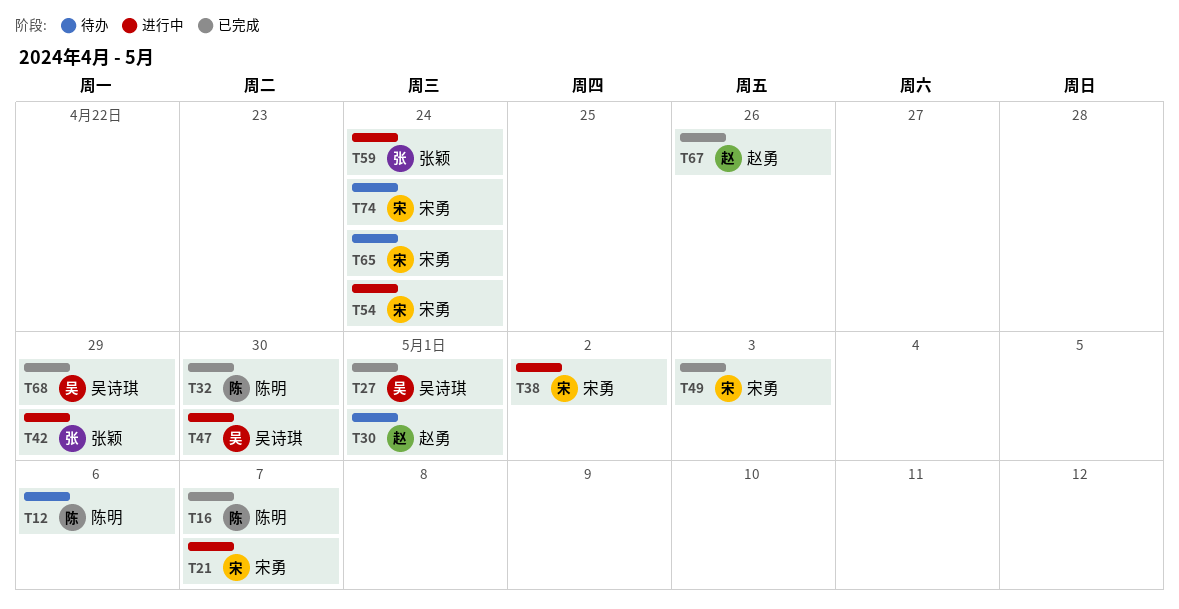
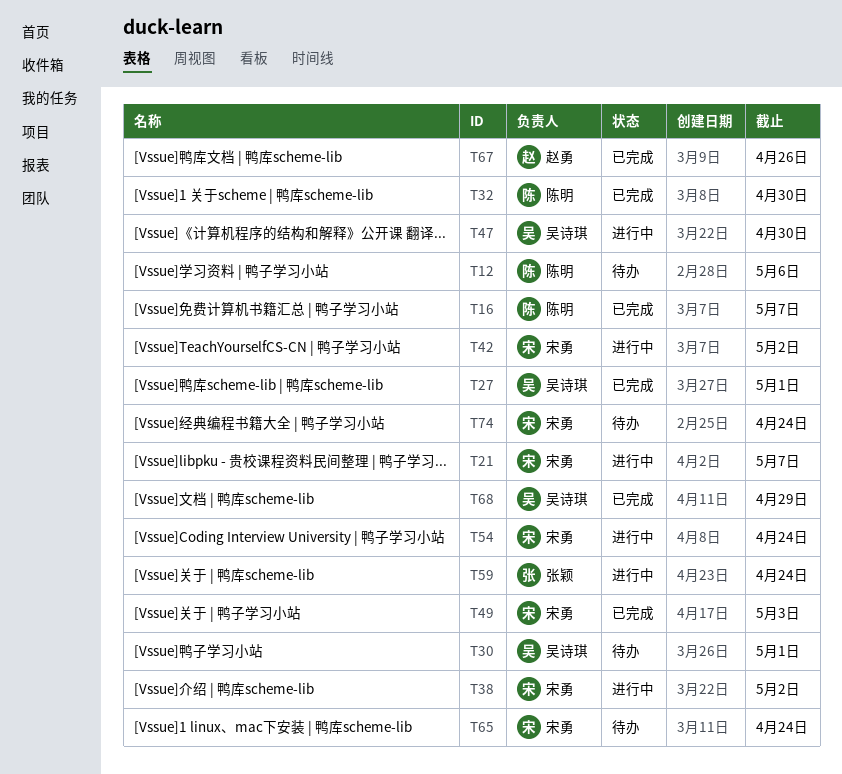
T30, owner: 赵勇 -> 吴诗琪
T42, owner: 张颖 -> 宋勇
T42, due: Apr 29 -> May 2

